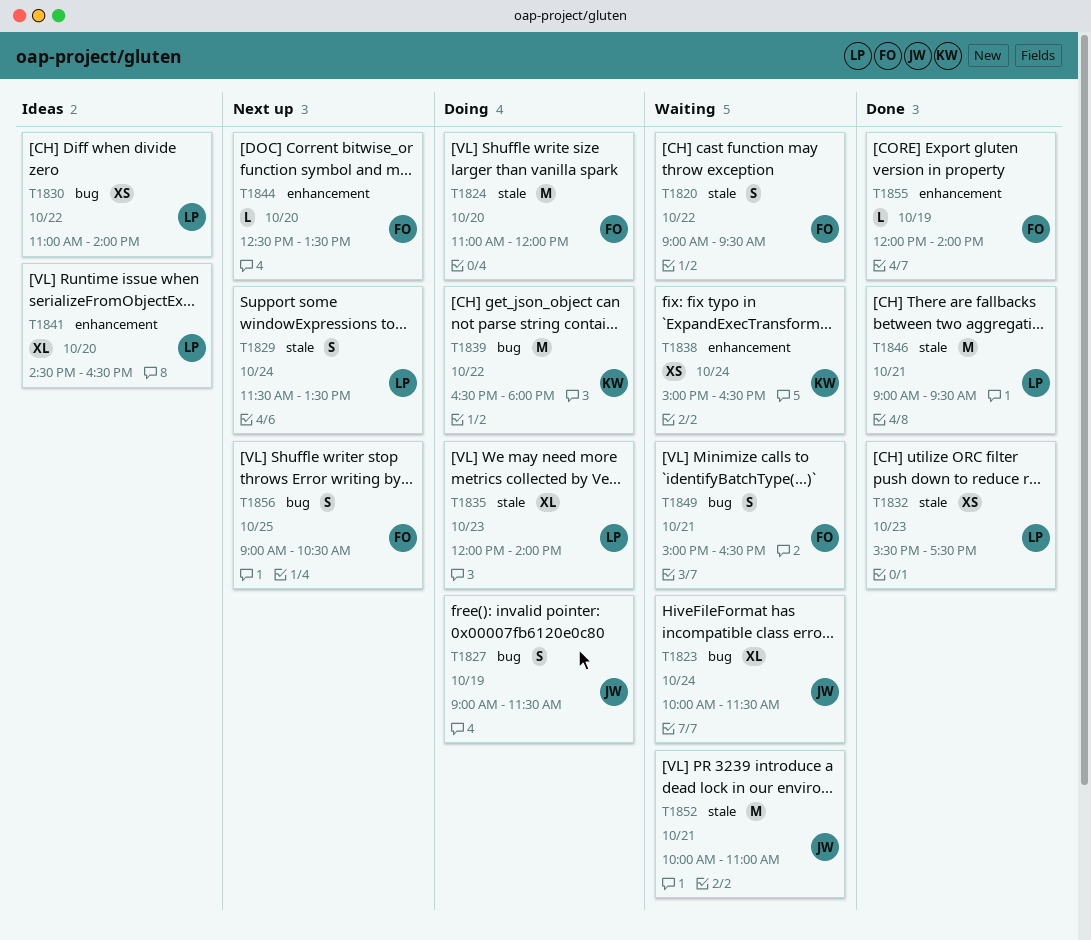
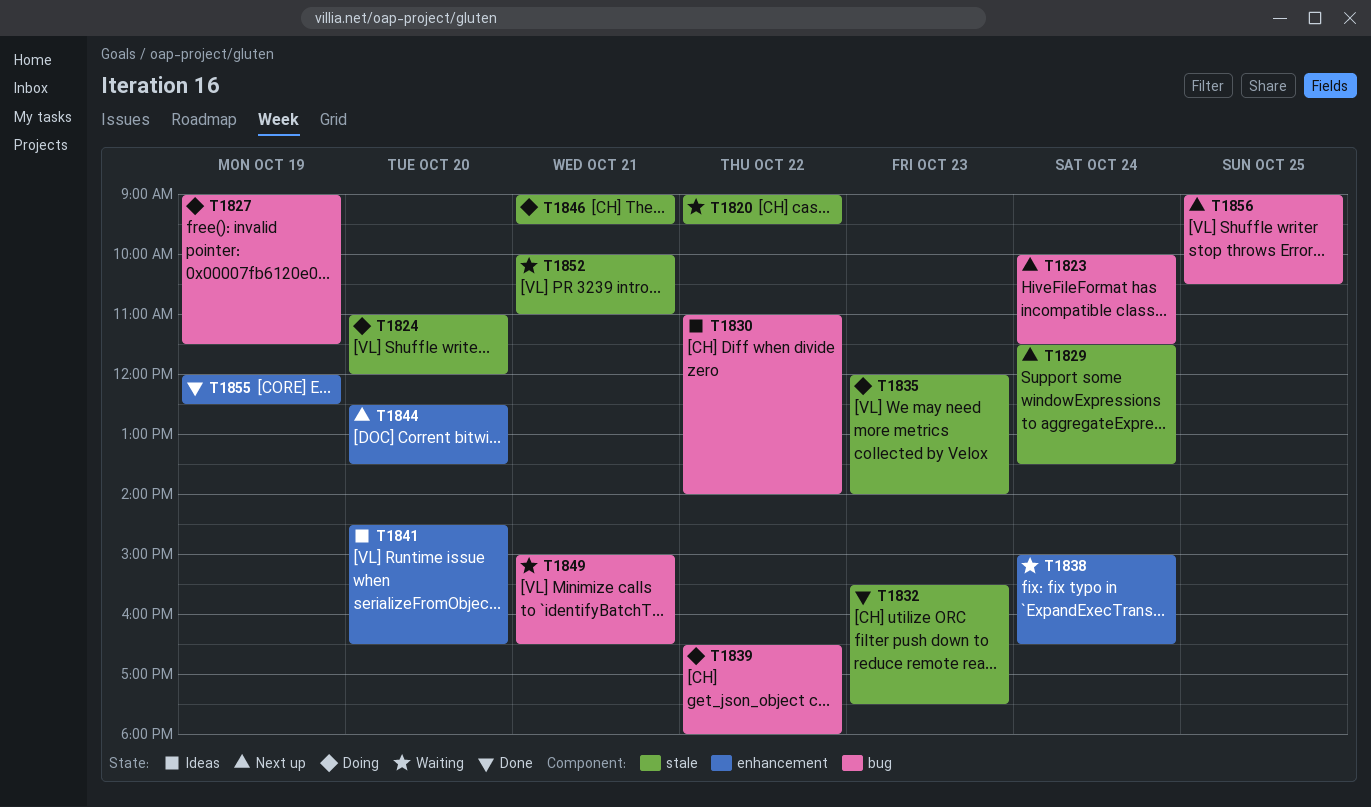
T1823, status: Waiting -> Next up
T1846, status: Done -> Doing
T1855, ends: 14:00 -> 12:30

